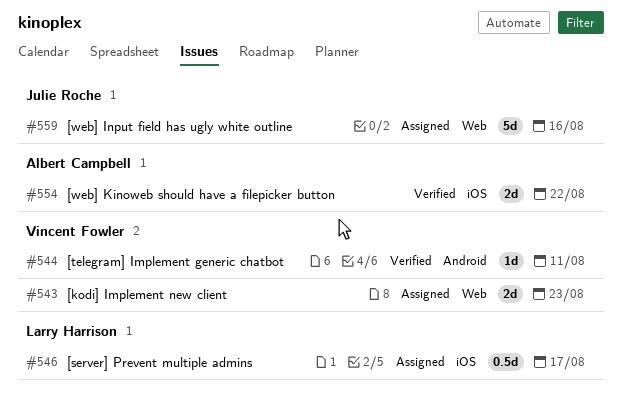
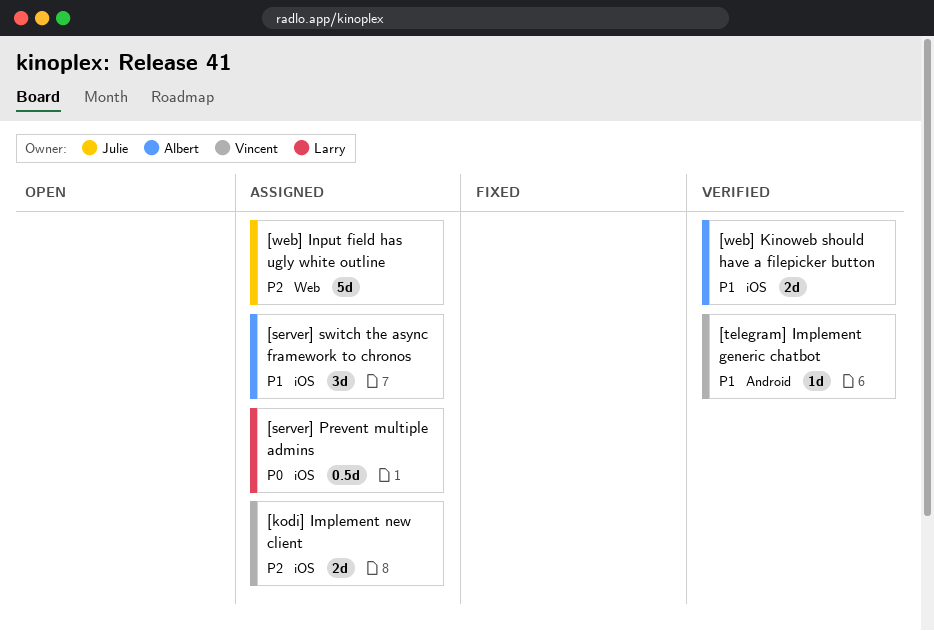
[kodi] Implement new client, label: Web -> iOS
[server] switch the async framework to chronos: none -> present

